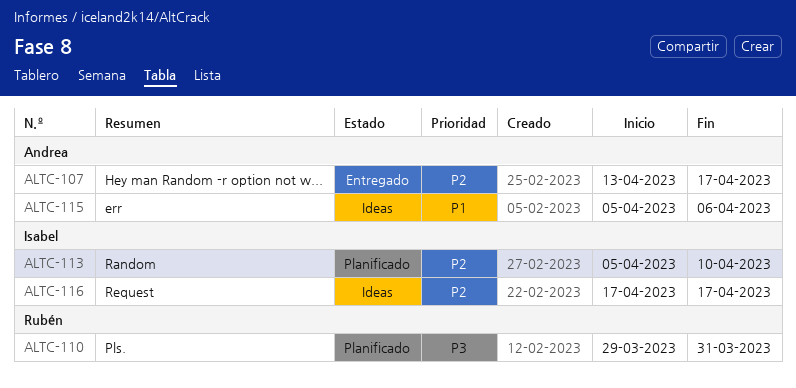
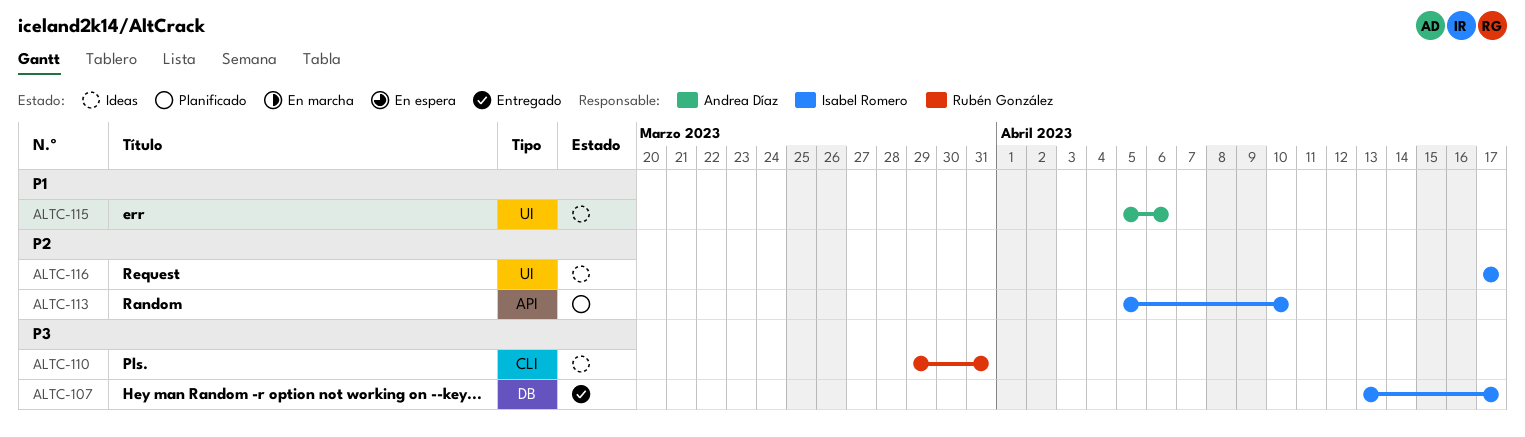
ALTC-107, owner: Andrea Díaz -> Isabel Romero
ALTC-107, priority: P2 -> P3
ALTC-110, status: Planificado -> Ideas

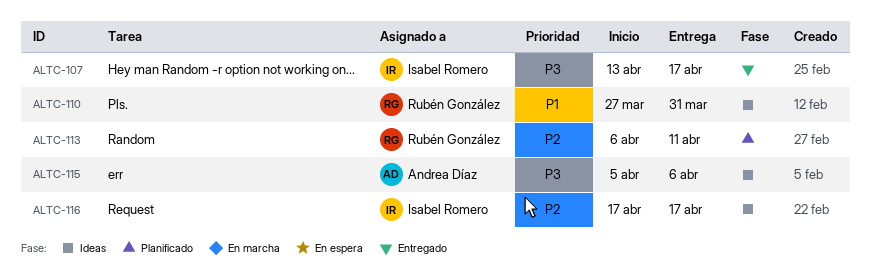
ALTC-110, priority: P3 -> P1
ALTC-110, start: Mar 29 -> Mar 27
ALTC-113, owner: Isabel Romero -> Rubén González
ALTC-113, start: Apr 5 -> Apr 6
ALTC-113, due: Apr 10 -> Apr 11
ALTC-115, priority: P1 -> P3

